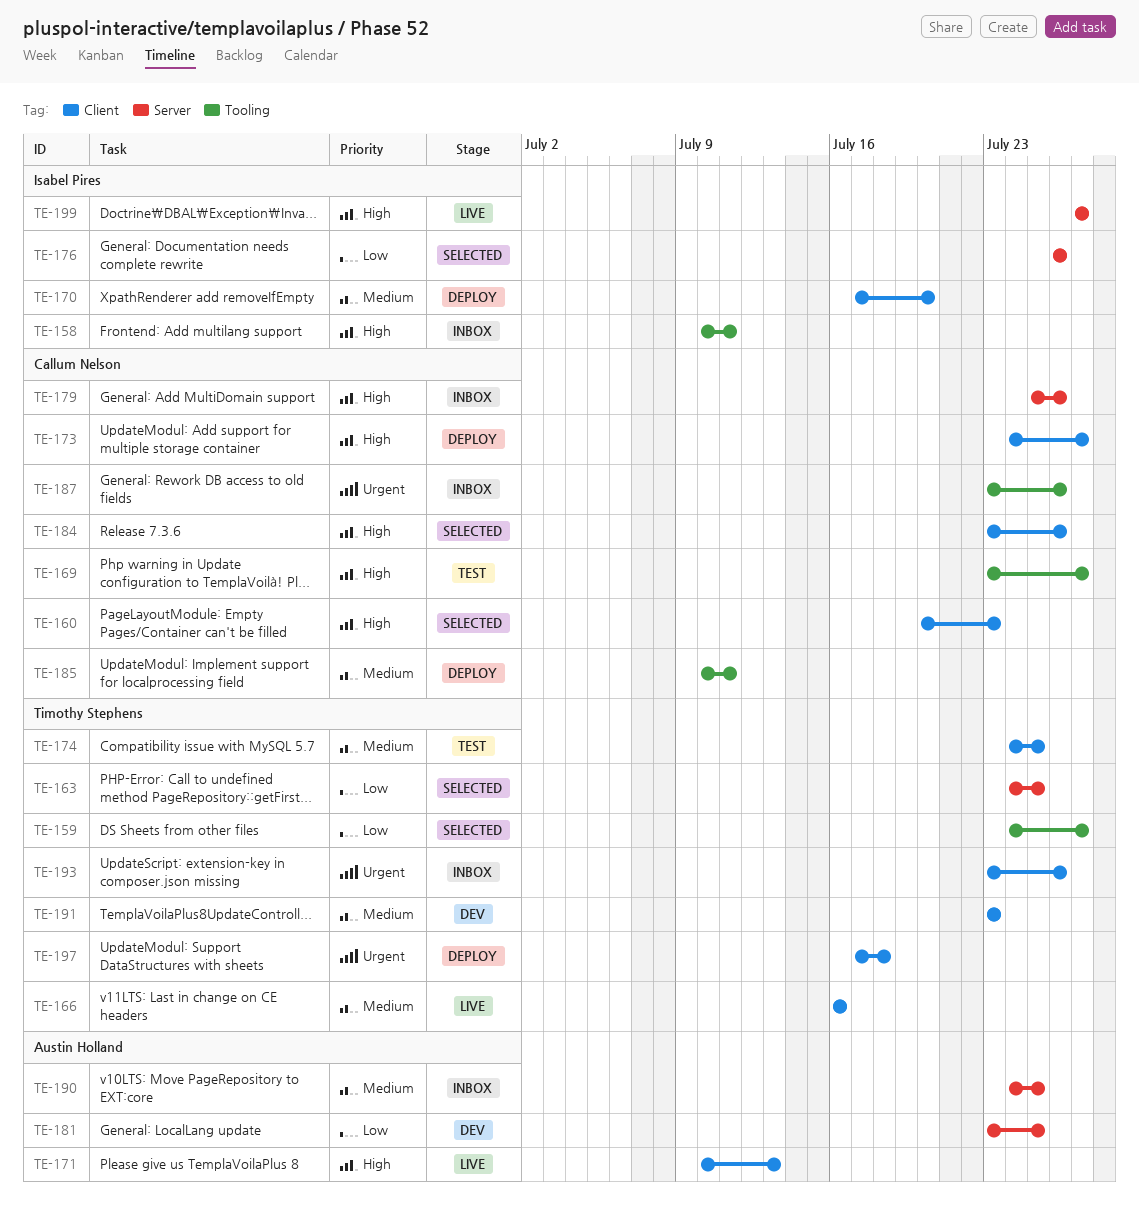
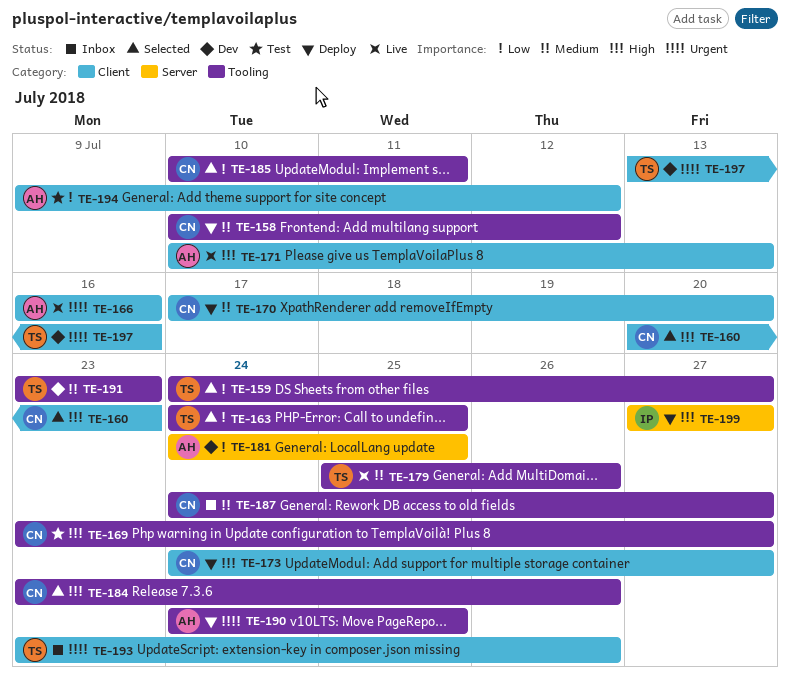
TE-158, status: Inbox -> Deploy
TE-158, owner: Isabel Pires -> Callum Nelson
TE-158, priority: High -> Medium
TE-158, due: Jul 11 -> Jul 12
TE-163, label: Server -> Tooling
TE-166, owner: Timothy Stephens -> Austin Holland
TE-166, priority: Medium -> Urgent
TE-170, owner: Isabel Pires -> Callum Nelson
TE-174: present -> none
TE-176: present -> none
TE-179, status: Inbox -> Live
TE-179, owner: Callum Nelson -> Timothy Stephens
TE-179, priority: High -> Medium
TE-179, label: Server -> Tooling
TE-181, start: Jul 23 -> Jul 24
TE-184, label: Client -> Tooling
TE-185, status: Deploy -> Selected
TE-185, priority: Medium -> Low
TE-187, priority: Urgent -> Medium
TE-187, start: Jul 23 -> Jul 24
TE-187, due: Jul 26 -> Jul 27
TE-190, status: Inbox -> Deploy
TE-190, priority: Medium -> Urgent
TE-190, label: Server -> Tooling
TE-191, label: Client -> Tooling
TE-194: none -> present
TE-197, status: Deploy -> Dev
TE-197, start: Jul 17 -> Jul 13
TE-197, due: Jul 18 -> Jul 16
TE-199, status: Live -> Deploy

